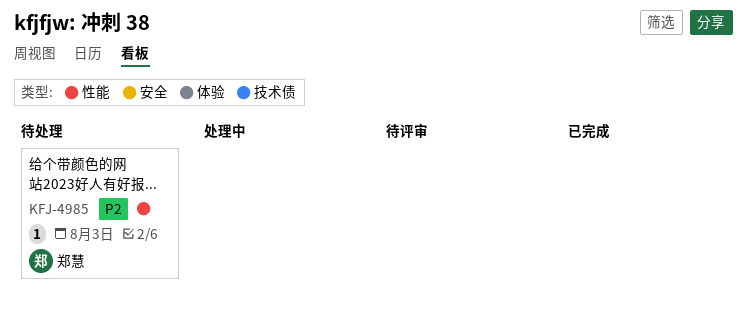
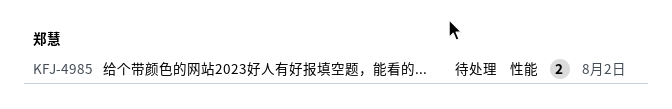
KFJ-4985, estimate: 1 -> 2
KFJ-4985, due: Aug 3 -> Aug 2

